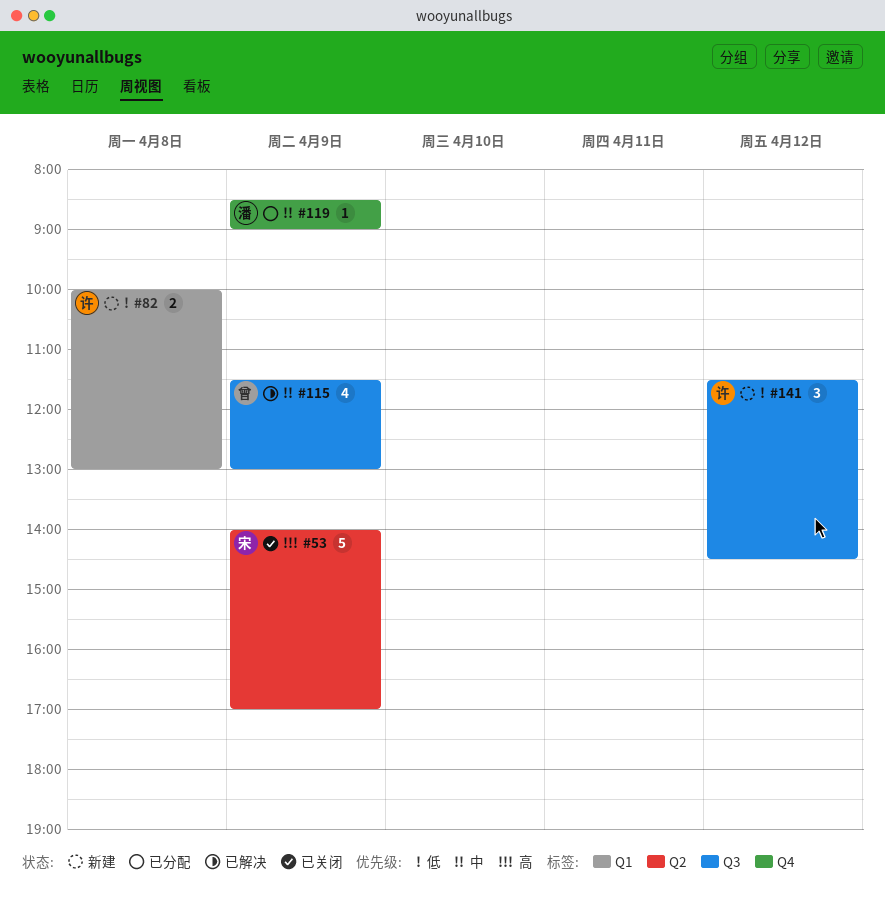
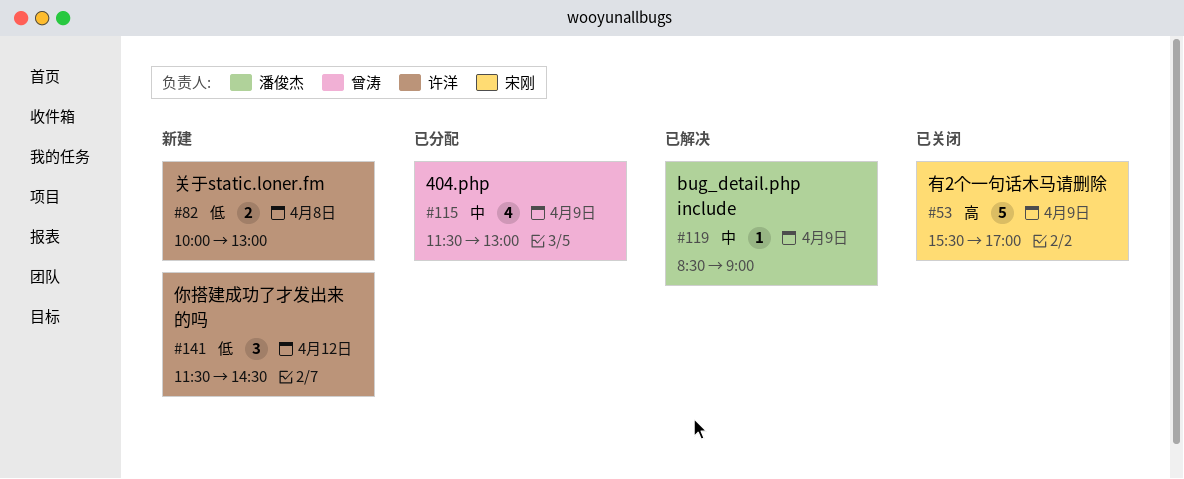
#53, begins: 14:00 -> 15:30
#115, status: 已解决 -> 已分配
#119, status: 已分配 -> 已解决

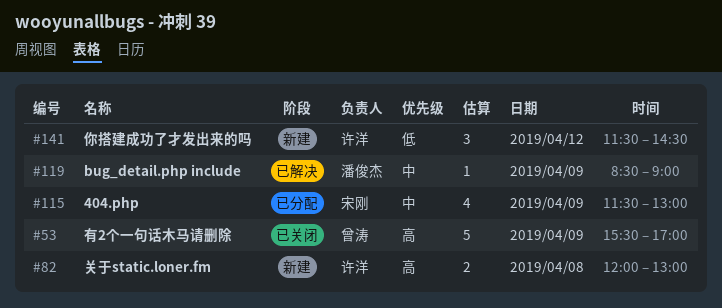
#53, owner: 宋刚 -> 曾涛
#82, priority: 低 -> 高
#82, begins: 10:00 -> 12:00
#115, owner: 曾涛 -> 宋刚

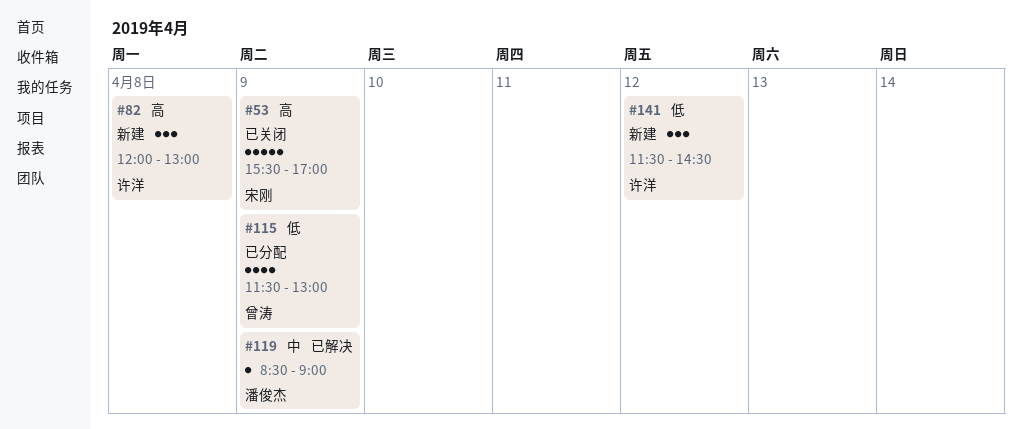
#53, owner: 曾涛 -> 宋刚
#82, estimate: 2 -> 3
#115, owner: 宋刚 -> 曾涛
#115, priority: 中 -> 低

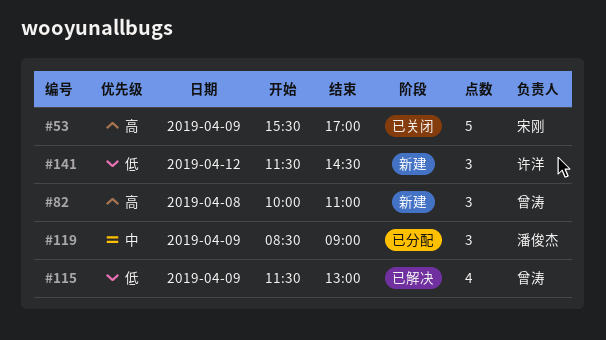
#82, owner: 许洋 -> 曾涛
#82, begins: 12:00 -> 10:00
#82, ends: 13:00 -> 11:00
#115, status: 已分配 -> 已解决
#119, status: 已解决 -> 已分配
#119, estimate: 1 -> 3

